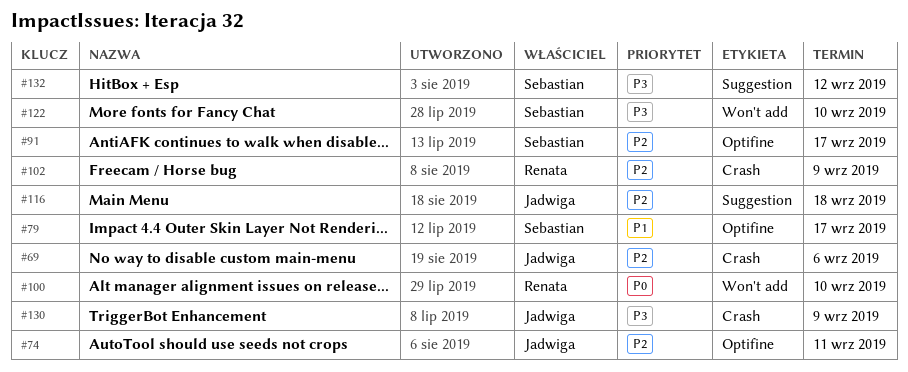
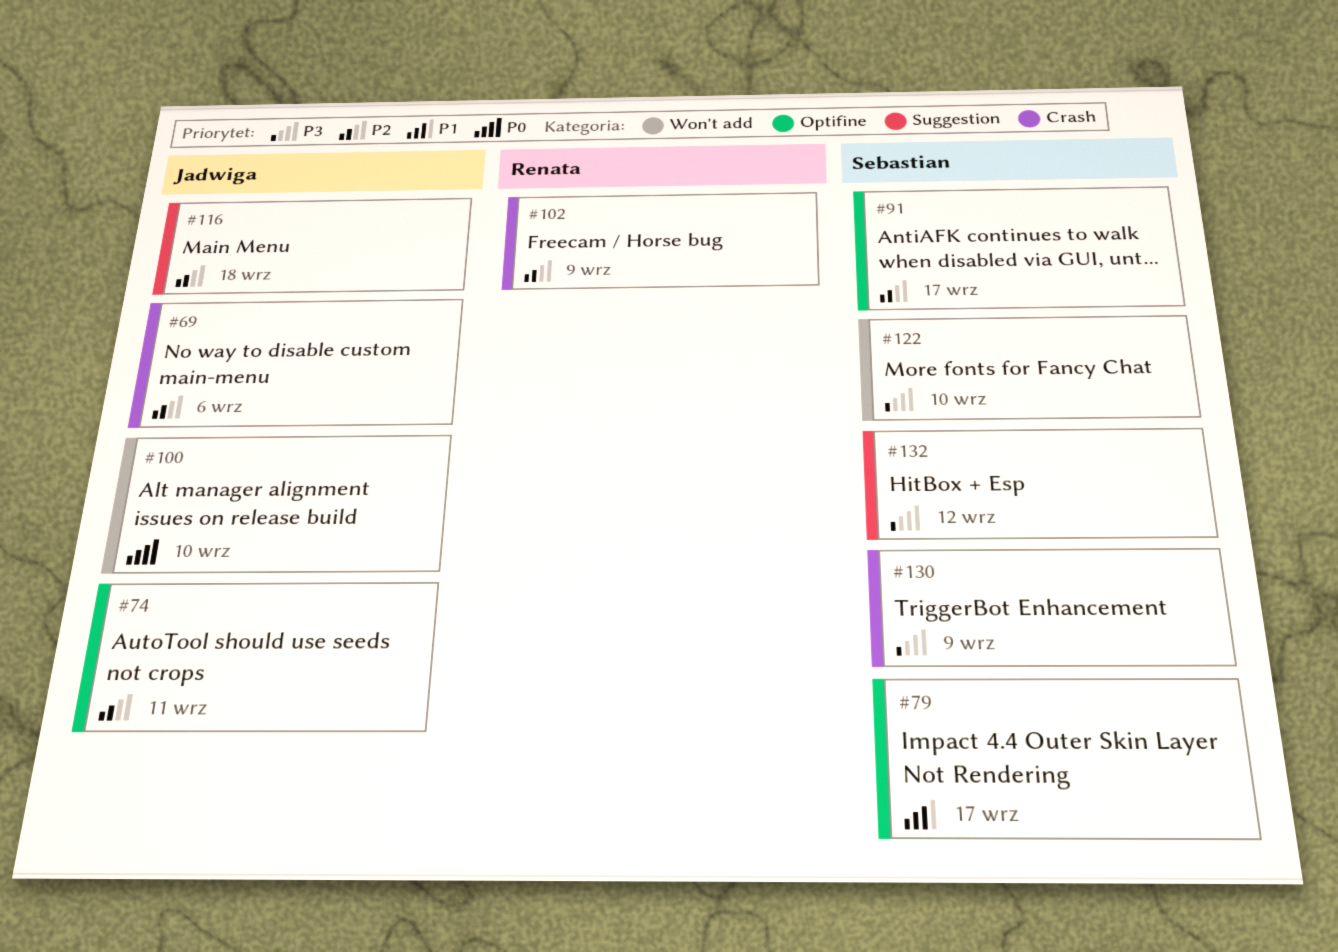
#100, owner: Renata -> Jadwiga
#130, owner: Jadwiga -> Sebastian

